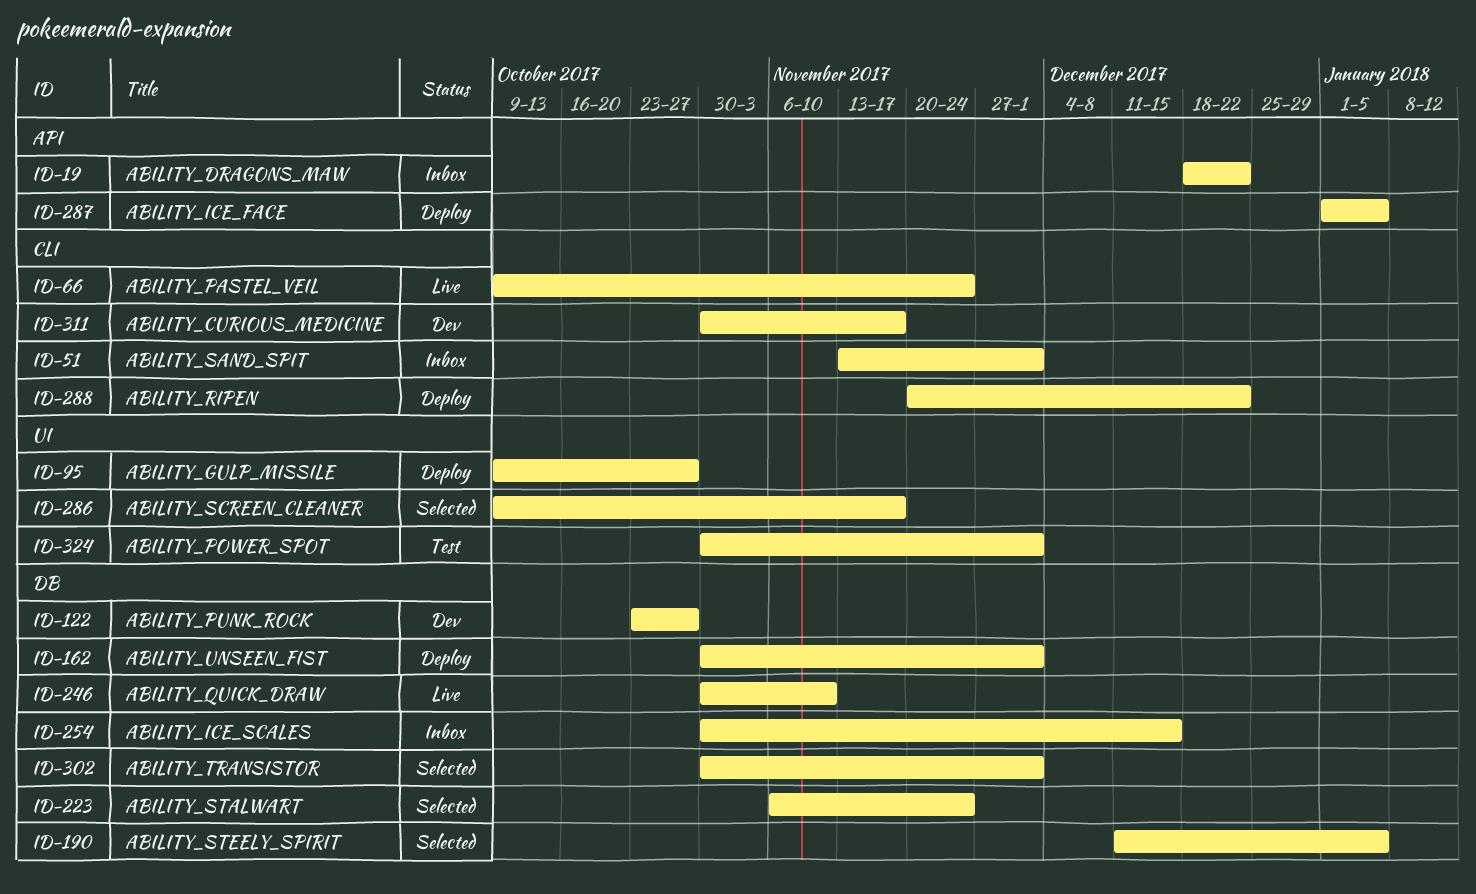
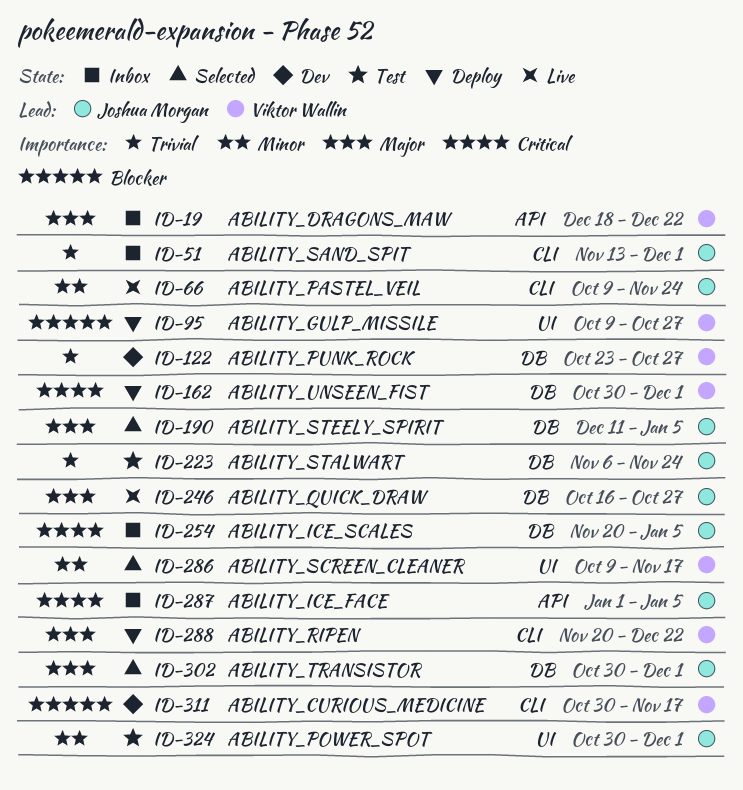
ID-223, status: Selected -> Test
ID-246, start: Oct 30 -> Oct 16
ID-246, due: Nov 10 -> Oct 27
ID-254, start: Oct 30 -> Nov 20
ID-254, due: Dec 15 -> Jan 5
ID-287, status: Deploy -> Inbox

